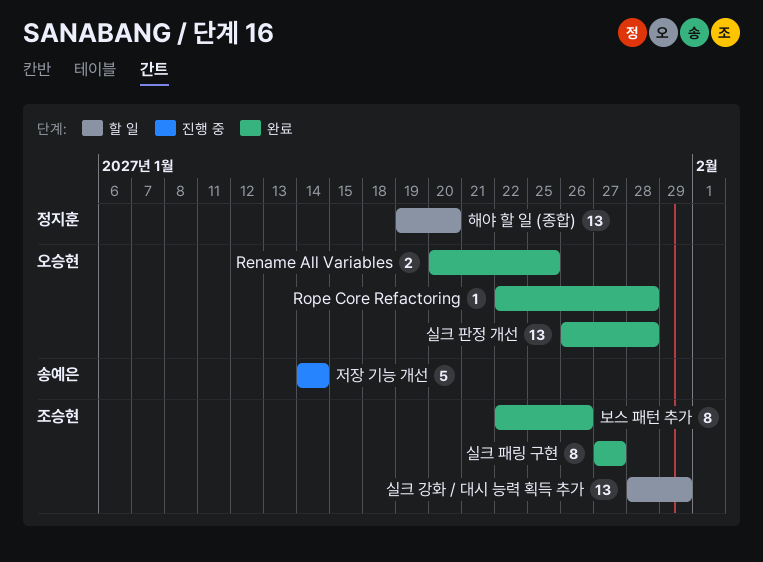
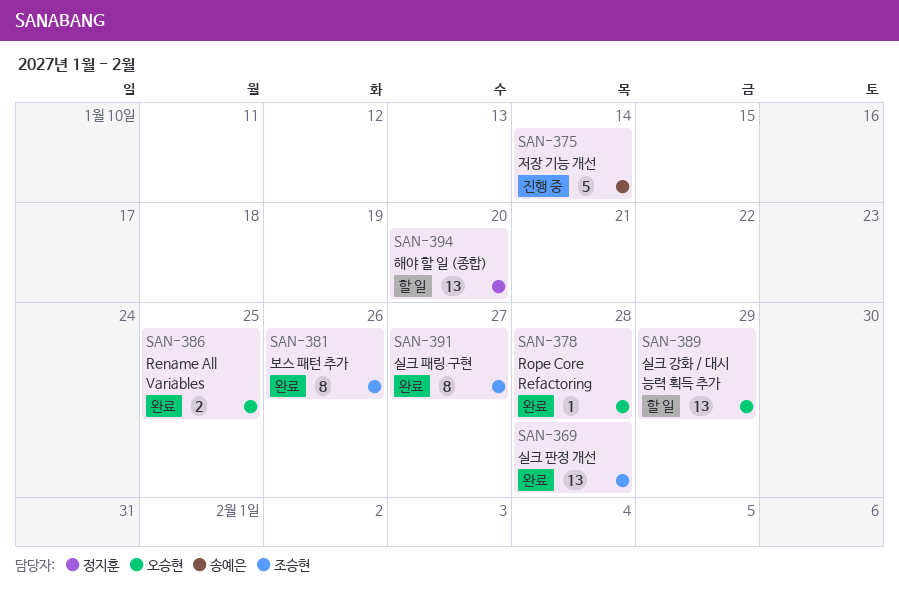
실크 강화 / 대시 능력 획득 추가, owner: 조승현 -> 오승현
실크 판정 개선, owner: 오승현 -> 조승현

